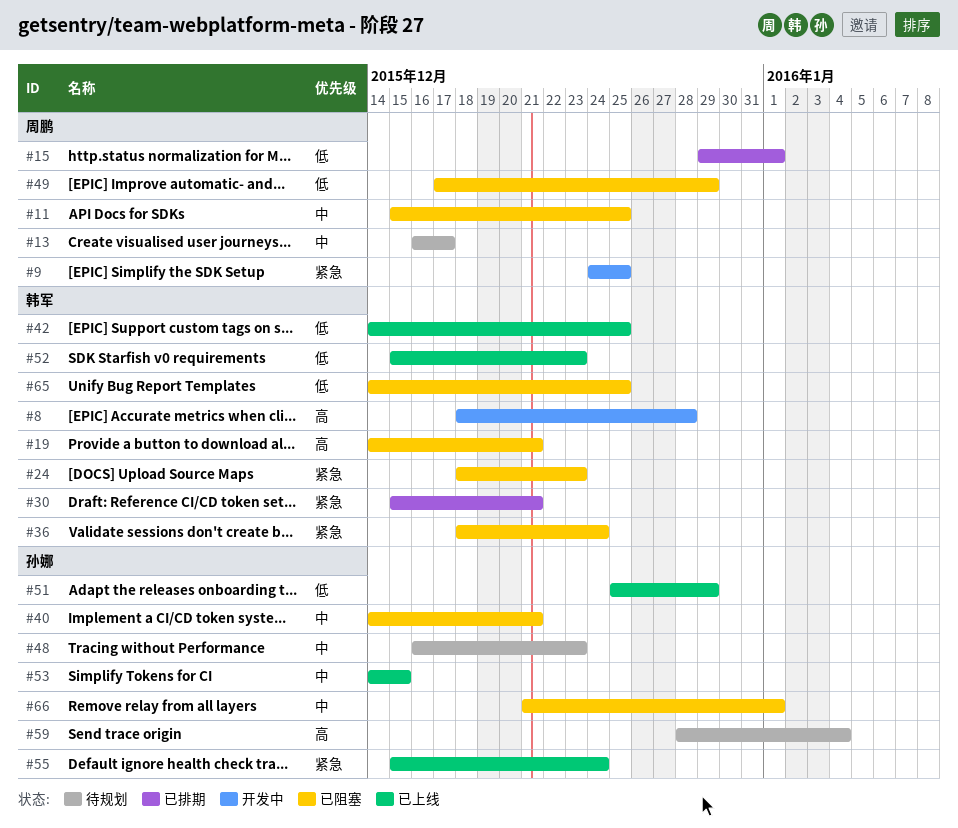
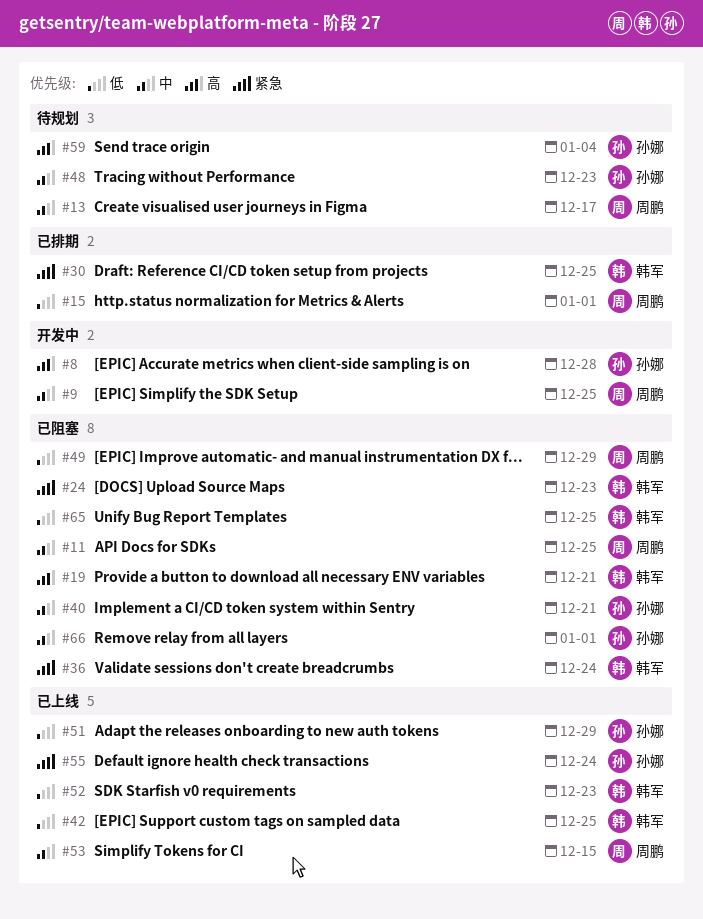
#8, owner: 韩军 -> 孙娜
#9, priority: 紧急 -> 中
#30, due: Dec 21 -> Dec 25
#53, owner: 孙娜 -> 周鹏

